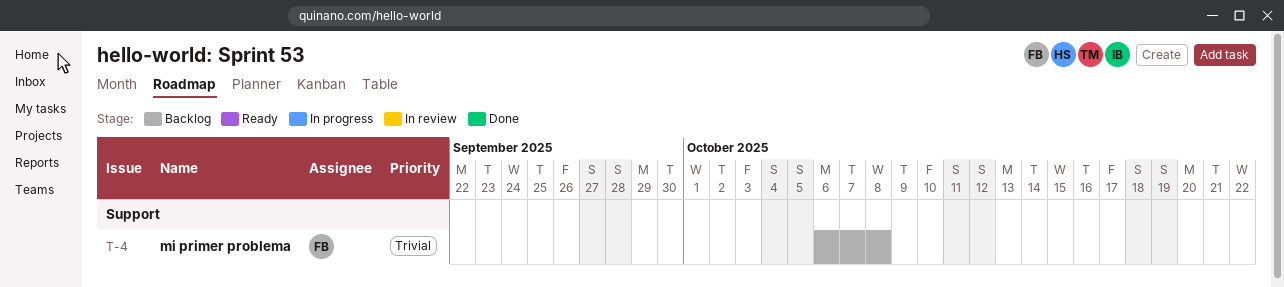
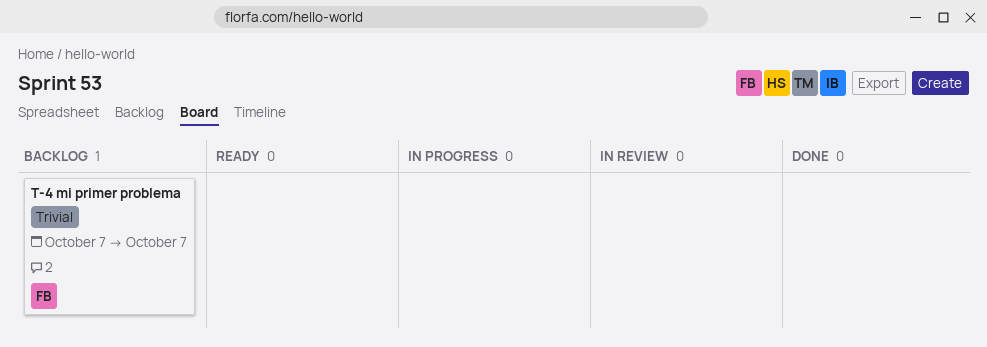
T-4, start: Oct 6 -> Oct 7
T-4, due: Oct 8 -> Oct 7

